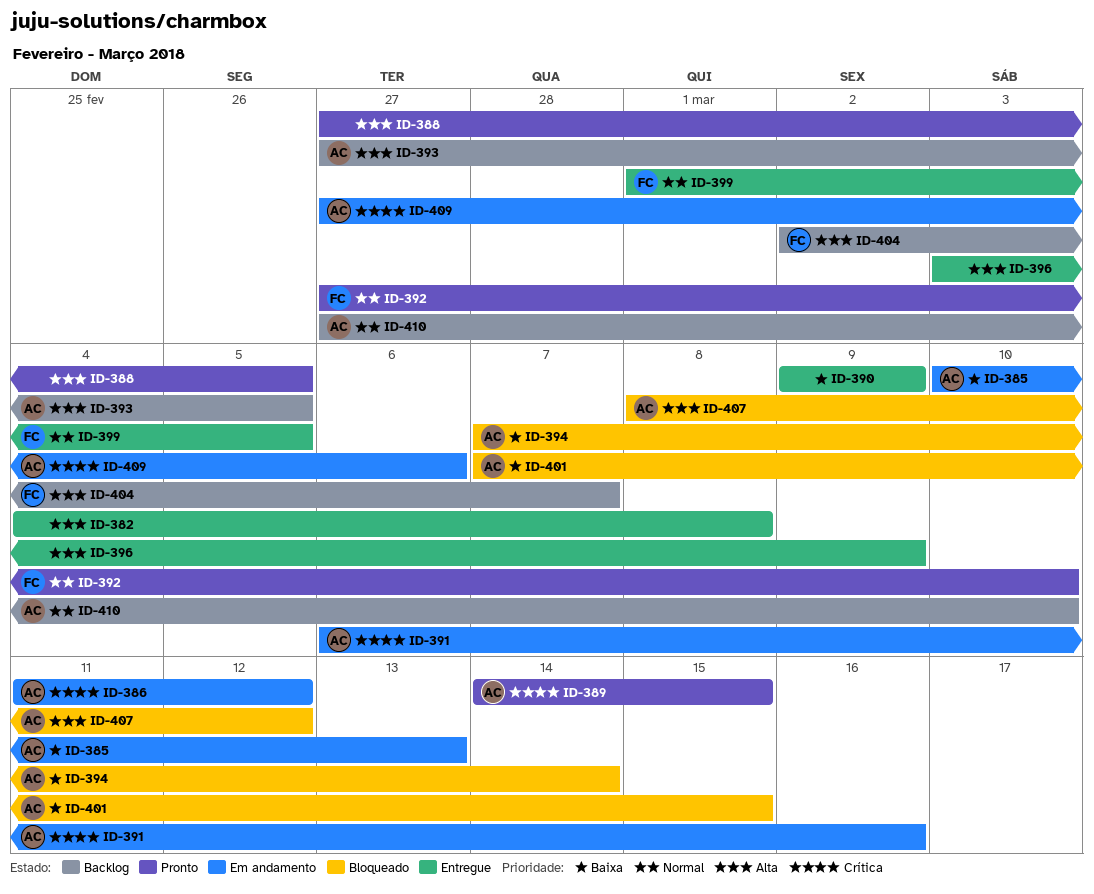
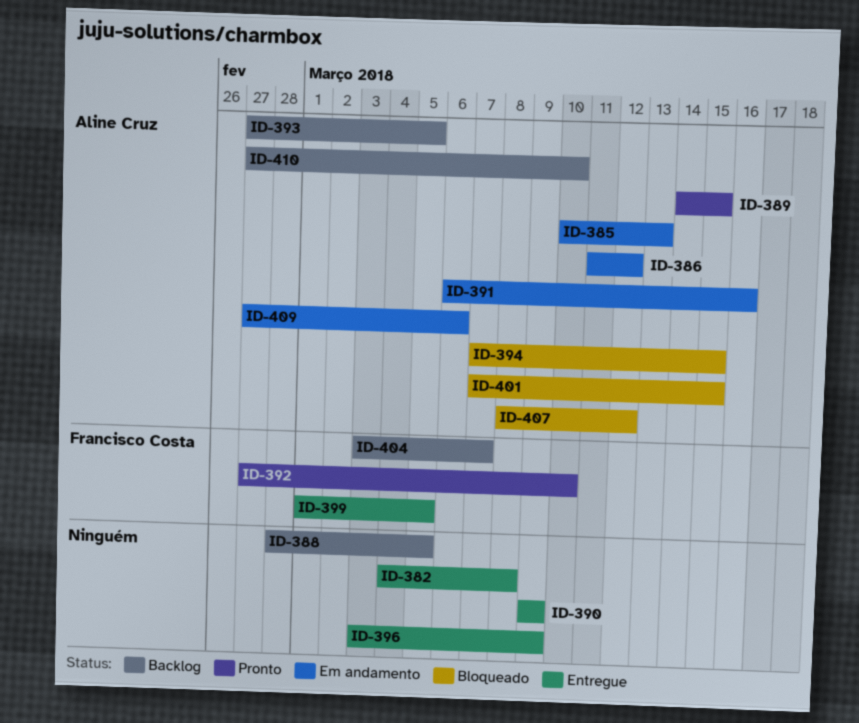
ID-388, status: Pronto -> Backlog
ID-388, start: Feb 27 -> Feb 28
ID-394, due: Mar 14 -> Mar 15
ID-404, start: Mar 2 -> Mar 3

